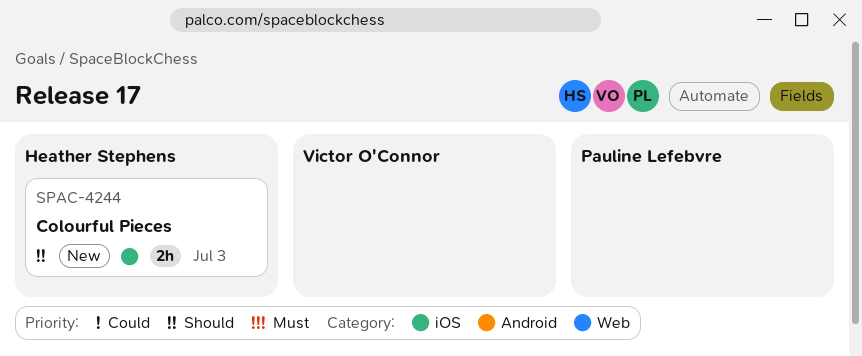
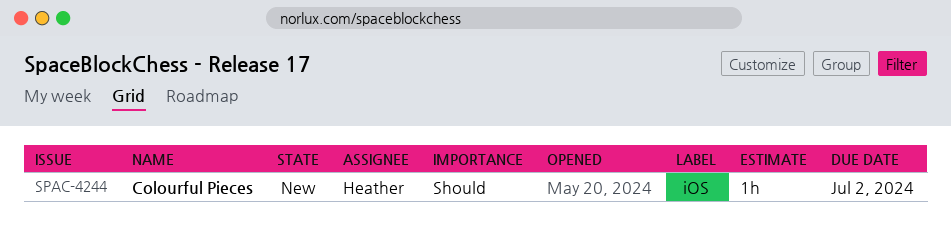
SPAC-4244, estimate: 2h -> 1h
SPAC-4244, due: Jul 3 -> Jul 2

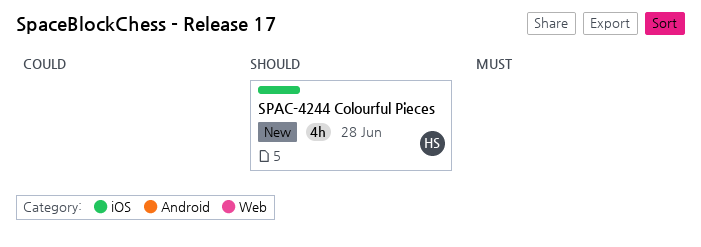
SPAC-4244, estimate: 1h -> 4h
SPAC-4244, due: Jul 2 -> Jun 28

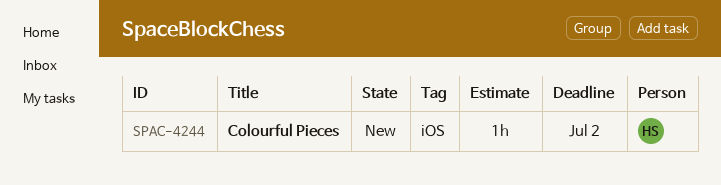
SPAC-4244, estimate: 4h -> 1h
SPAC-4244, due: Jun 28 -> Jul 2

